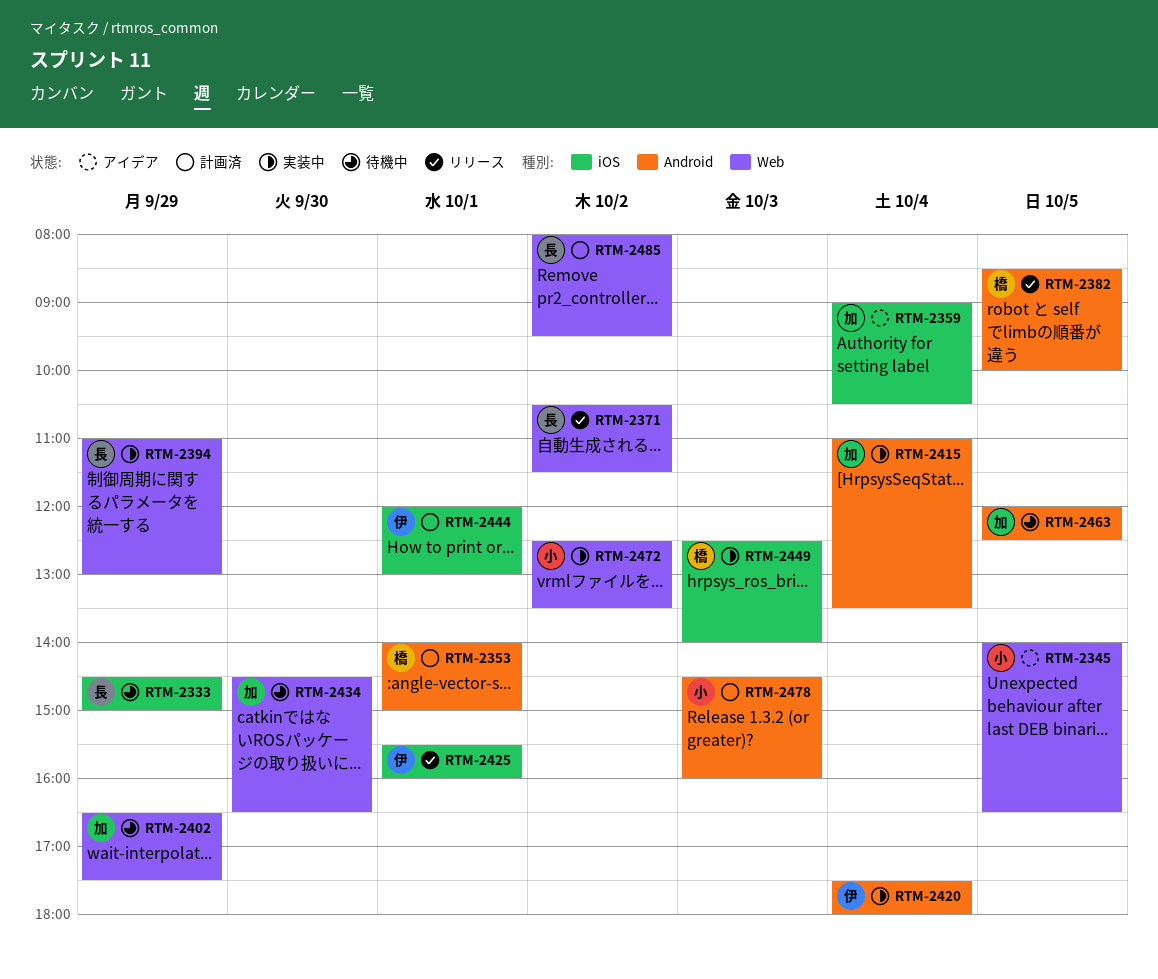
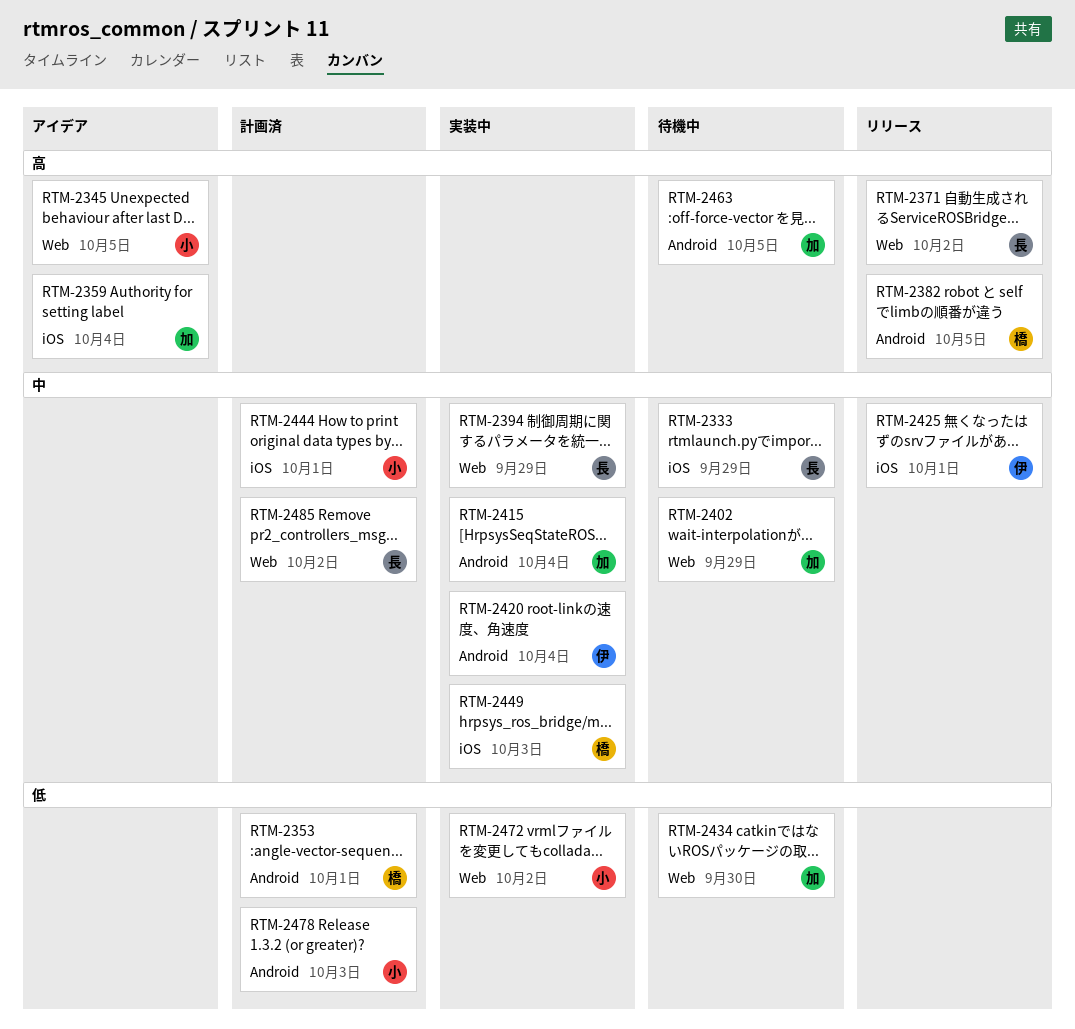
RTM-2444, owner: 伊 -> 小

